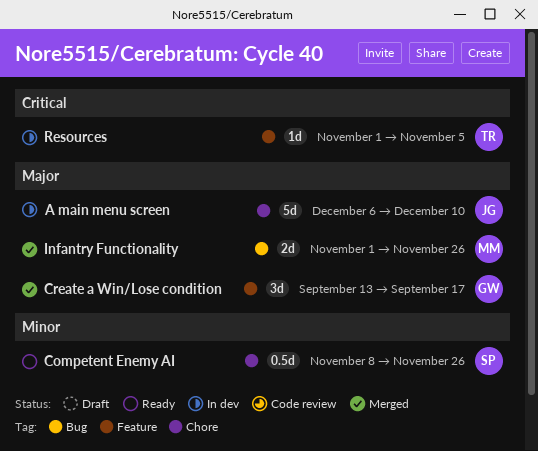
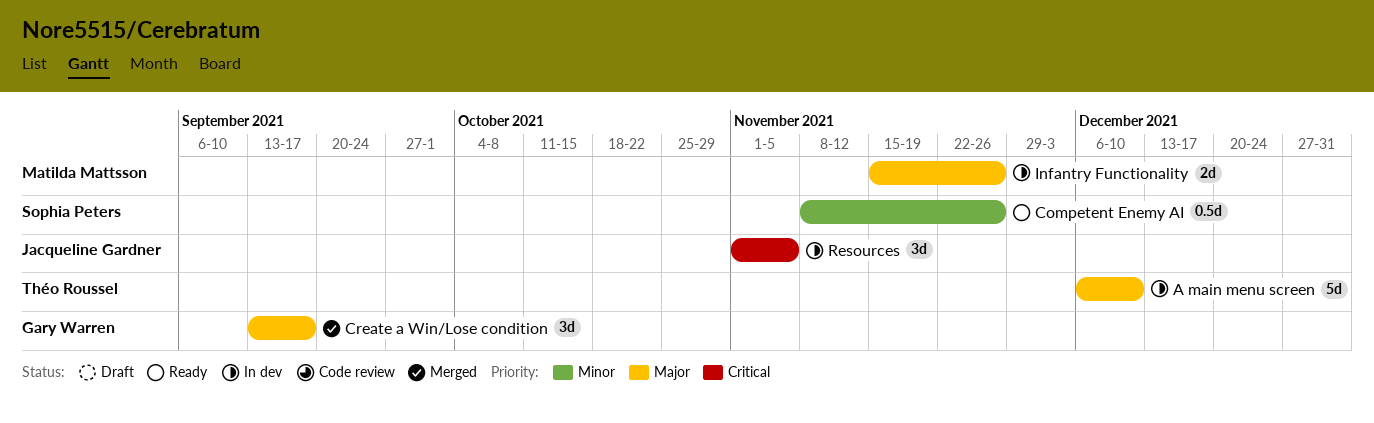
A main menu screen, owner: Jacqueline Gardner -> Théo Roussel
Infantry Functionality, status: Merged -> In dev
Infantry Functionality, start: Nov 1 -> Nov 15
Resources, owner: Théo Roussel -> Jacqueline Gardner
Resources, estimate: 1d -> 3d

